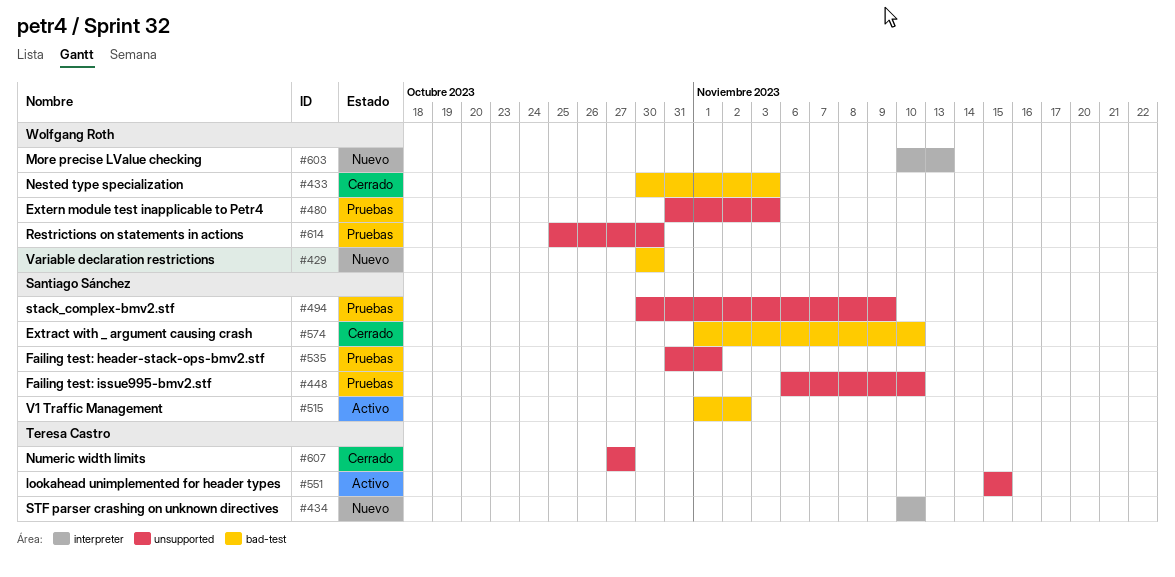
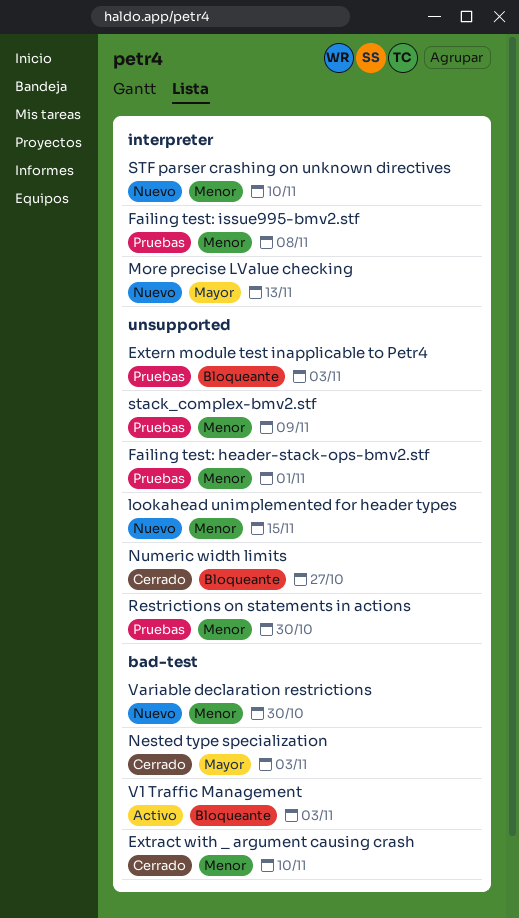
Failing test: issue995-bmv2.stf, label: unsupported -> interpreter
Failing test: issue995-bmv2.stf, due: Nov 10 -> Nov 8
lookahead unimplemented for header types, status: Activo -> Nuevo
V1 Traffic Management, due: Nov 2 -> Nov 3

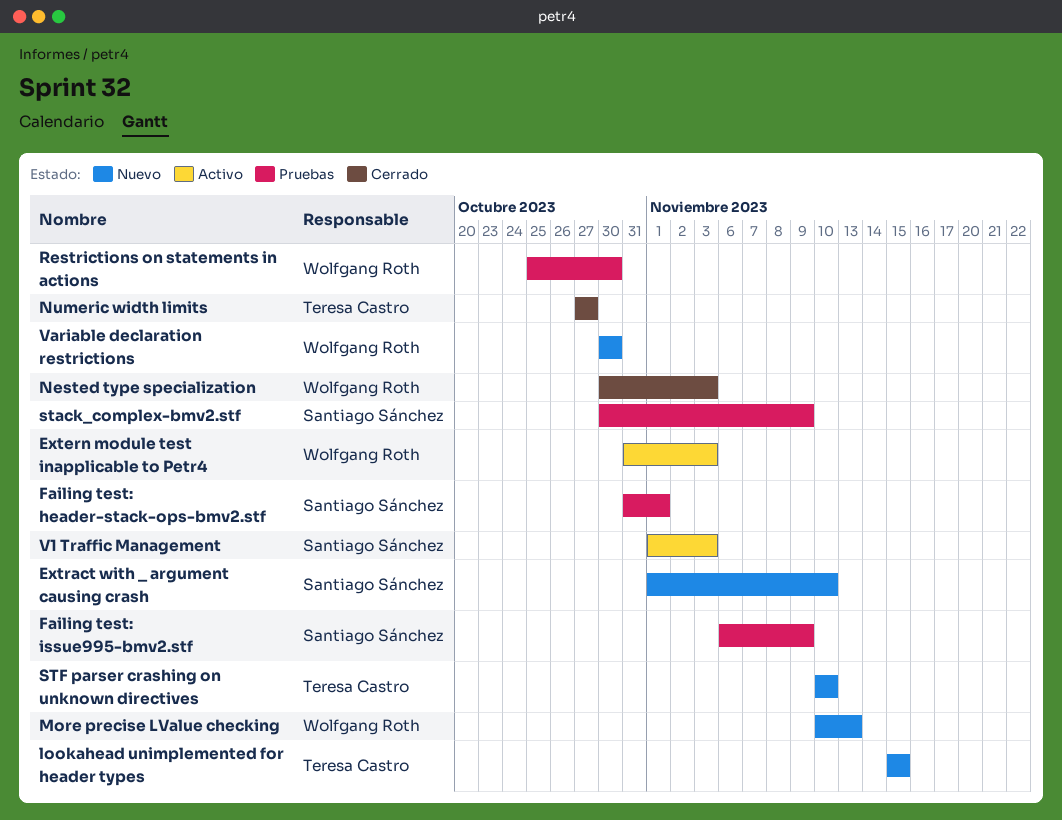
Extern module test inapplicable to Petr4, status: Pruebas -> Activo
Extract with _ argument causing crash, status: Cerrado -> Nuevo
Failing test: issue995-bmv2.stf, due: Nov 8 -> Nov 9

